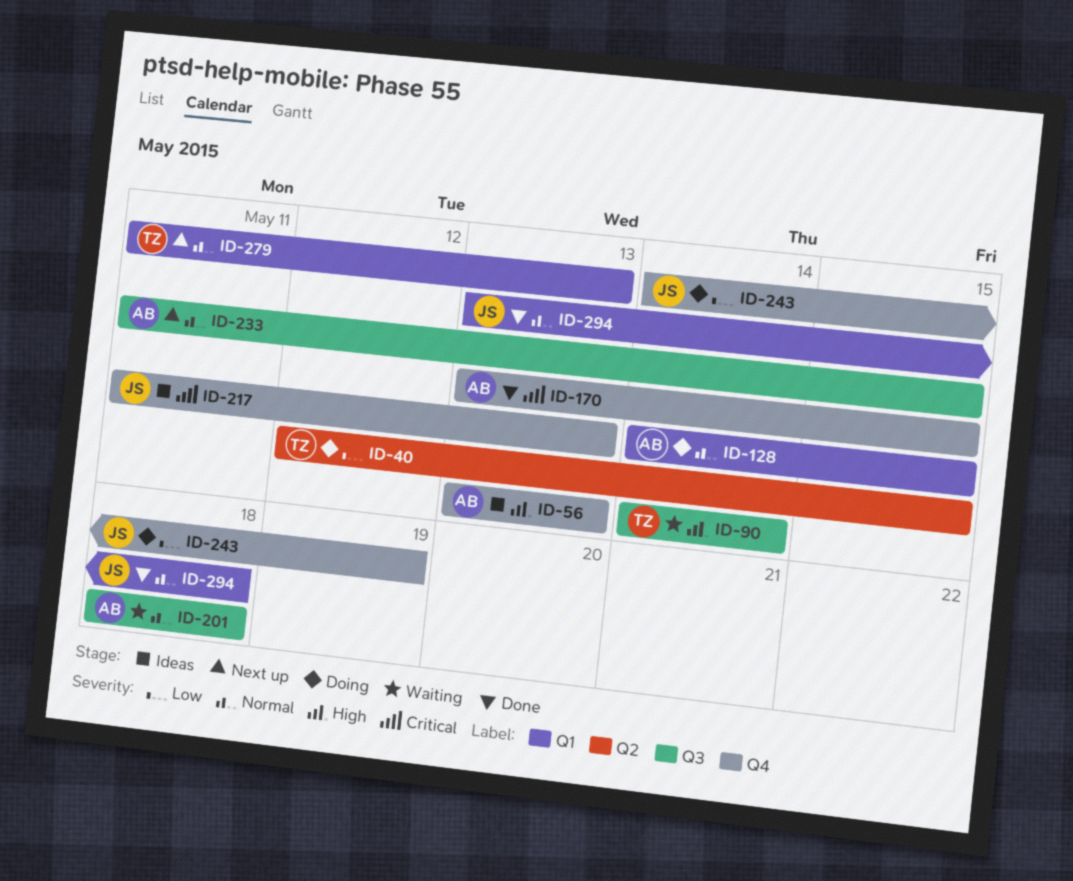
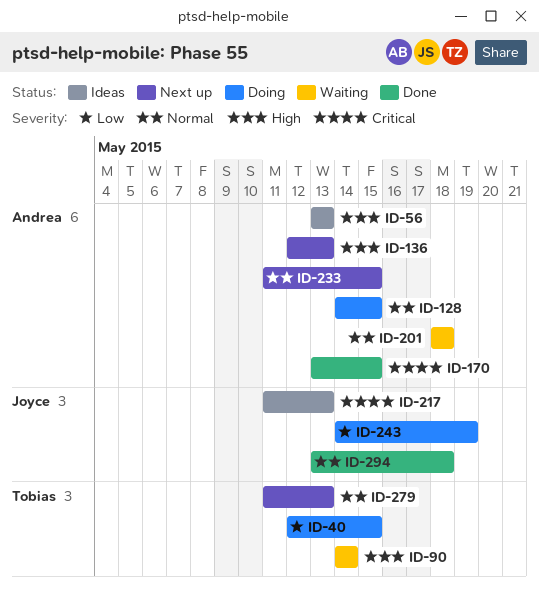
ID-136: none -> present

